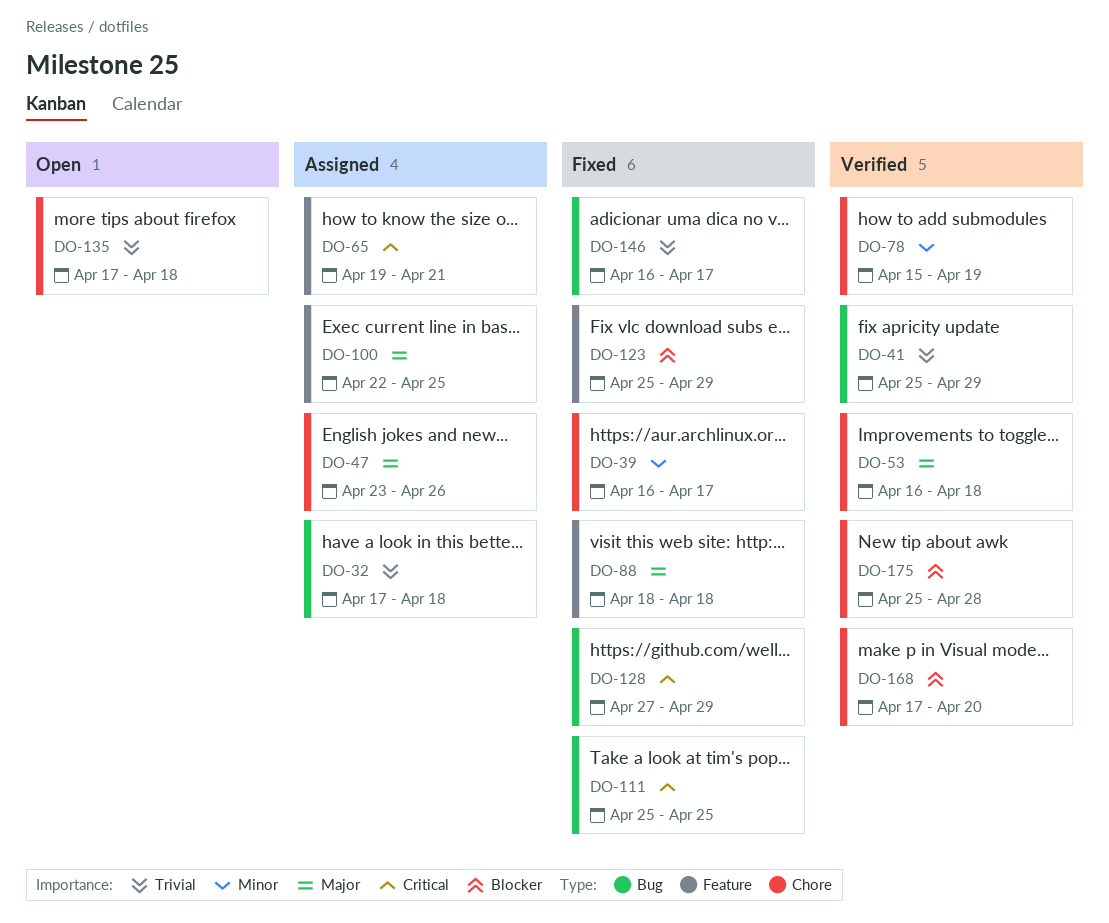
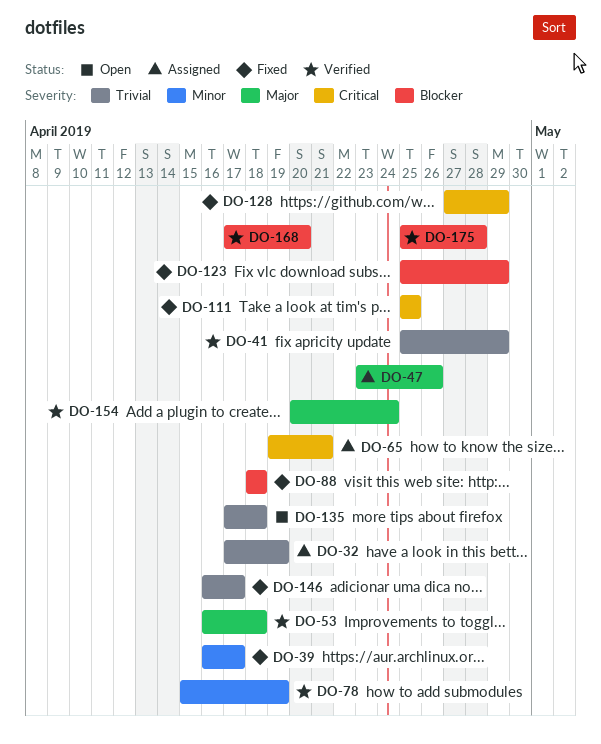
DO-32, due: Apr 18 -> Apr 19
DO-88, priority: Major -> Blocker
DO-100: present -> none
DO-154: none -> present

